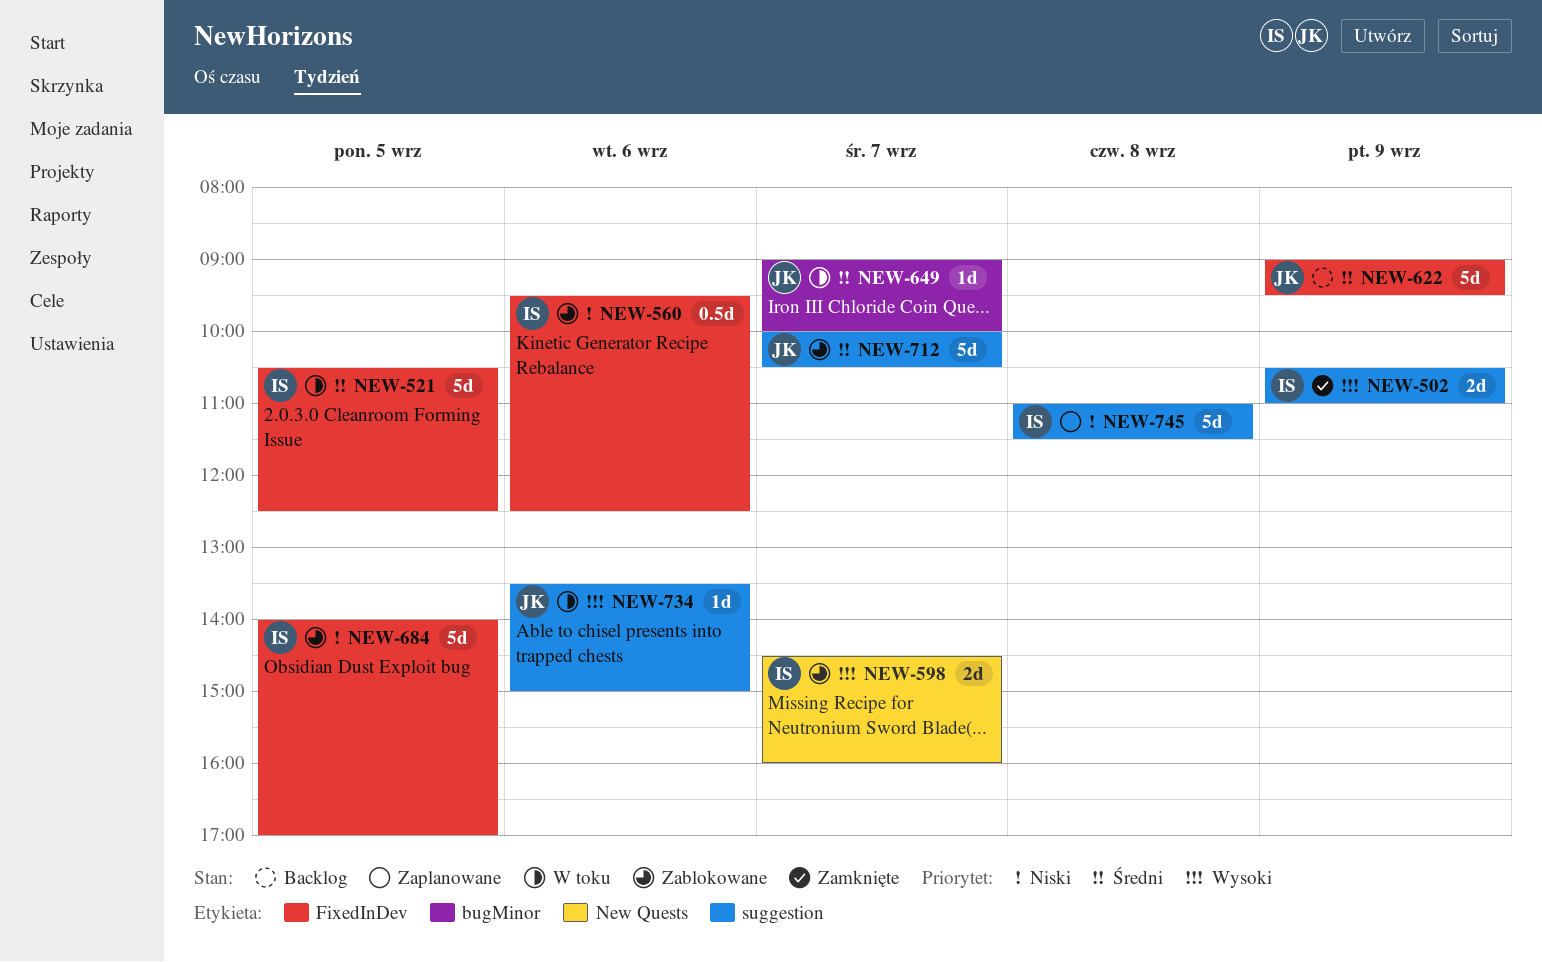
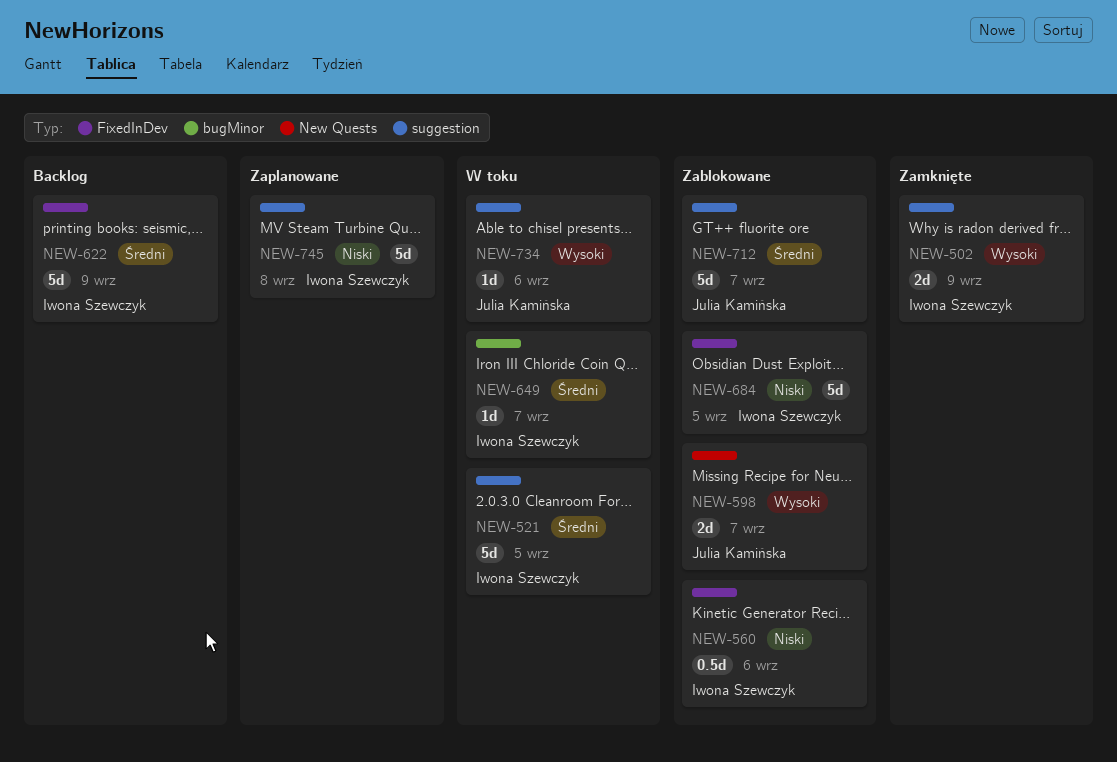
NEW-521, label: FixedInDev -> suggestion
NEW-598, owner: Iwona Szewczyk -> Julia Kamińska
NEW-622, owner: Julia Kamińska -> Iwona Szewczyk
NEW-649, owner: Julia Kamińska -> Iwona Szewczyk

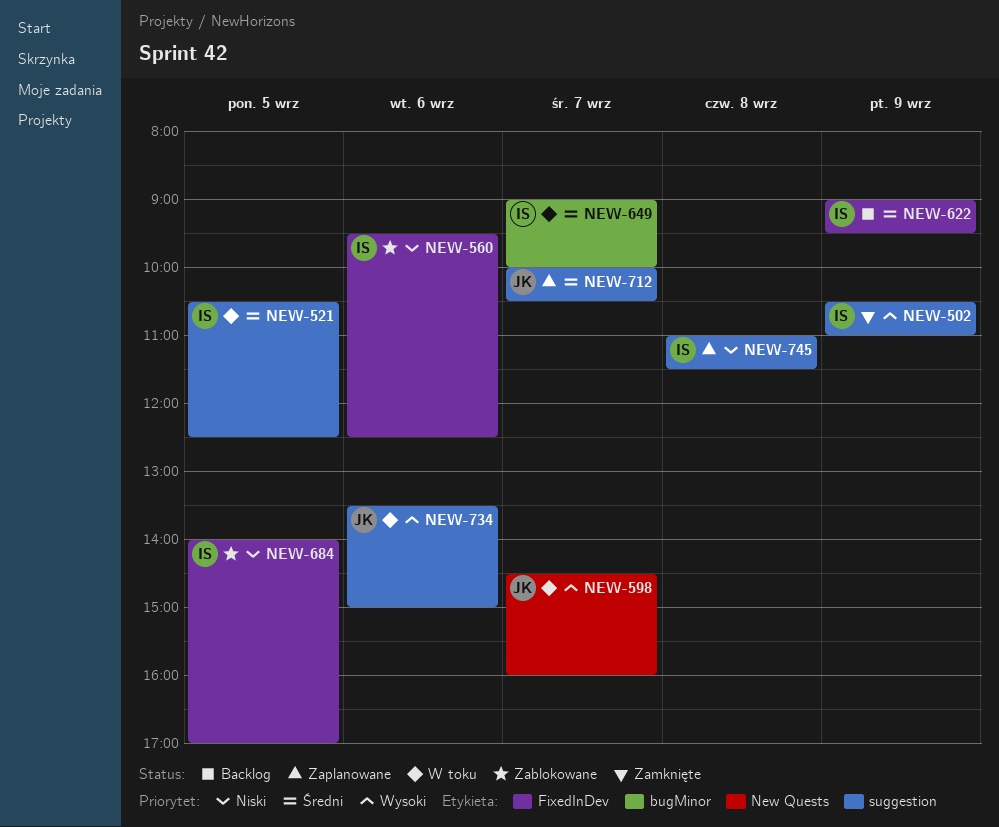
NEW-598, status: Zablokowane -> W toku
NEW-712, status: Zablokowane -> Zaplanowane

